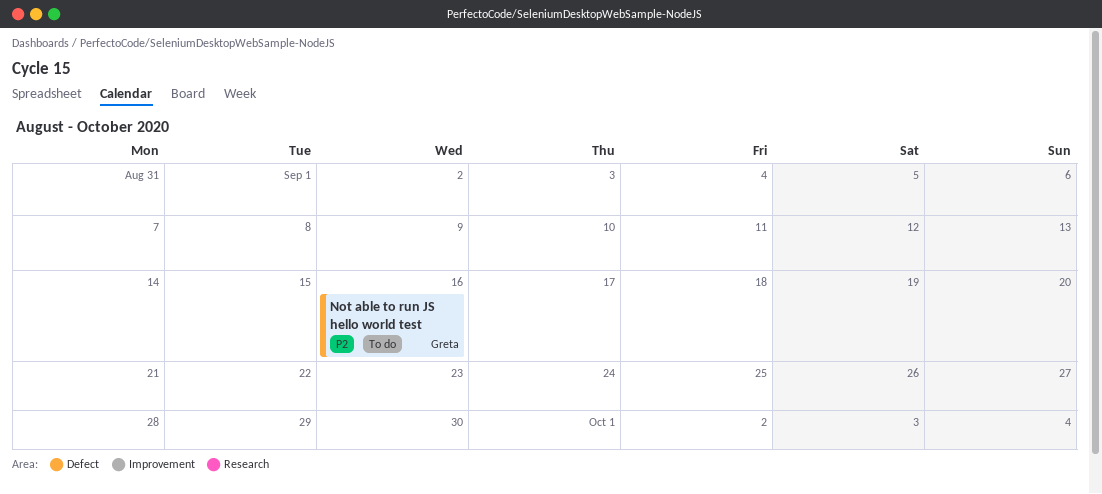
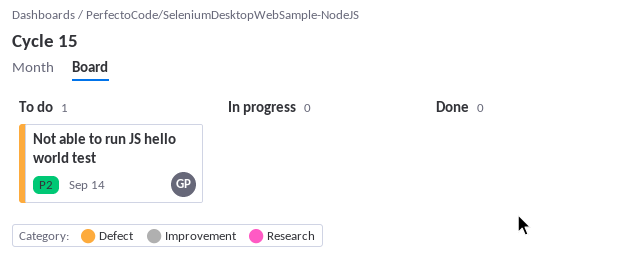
Not able to run JS hello world test, due: Sep 16 -> Sep 14

